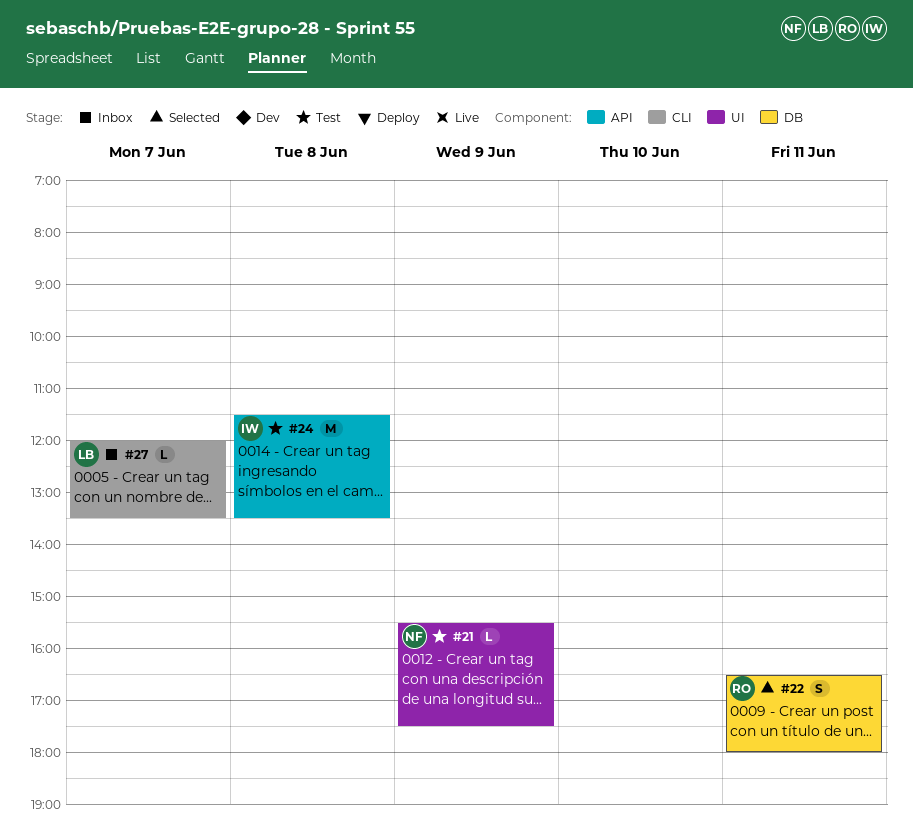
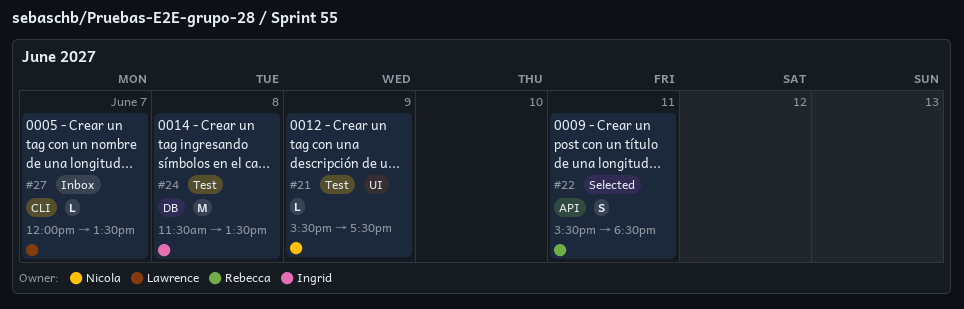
#22, label: DB -> API
#22, begins: 16:30 -> 15:30
#22, ends: 18:00 -> 18:30
#24, label: API -> DB

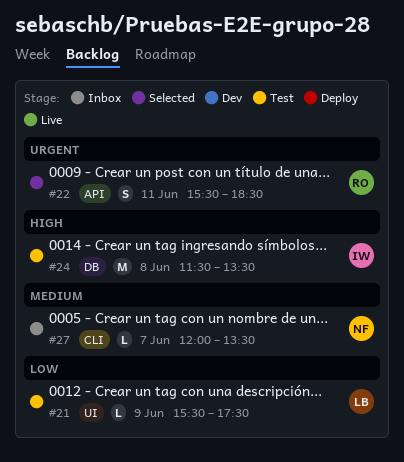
#21, owner: Nicola -> Lawrence
#27, owner: Lawrence -> Nicola

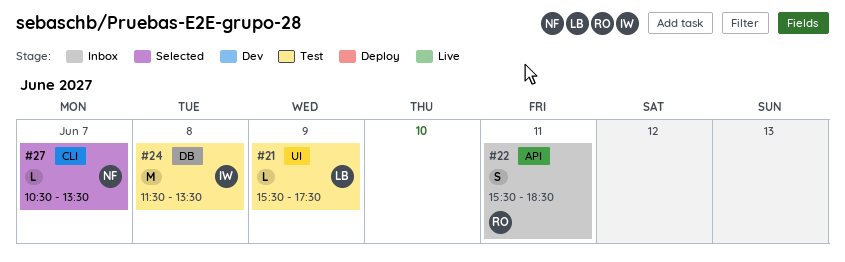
#22, status: Selected -> Inbox
#27, status: Inbox -> Selected
#27, begins: 12:00 -> 10:30

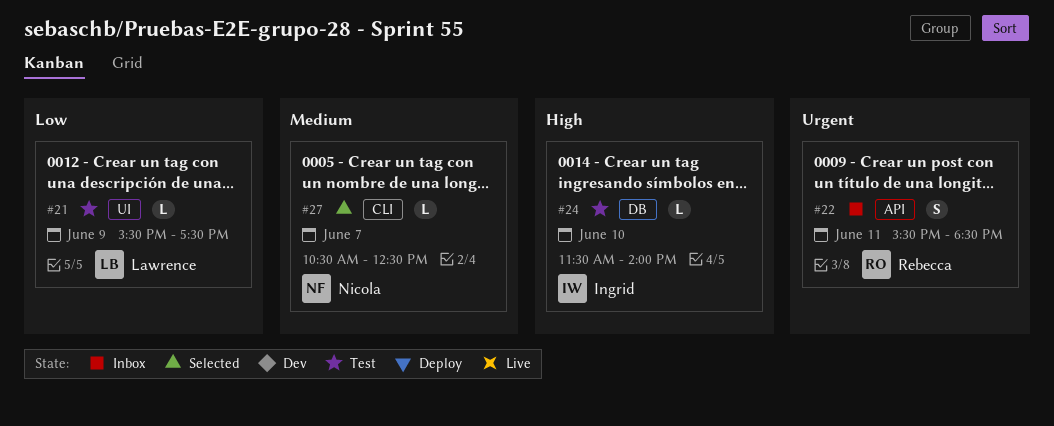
#24, estimate: M -> L
#24, day: Jun 8 -> Jun 10
#24, ends: 13:30 -> 14:00
#27, ends: 13:30 -> 12:30

